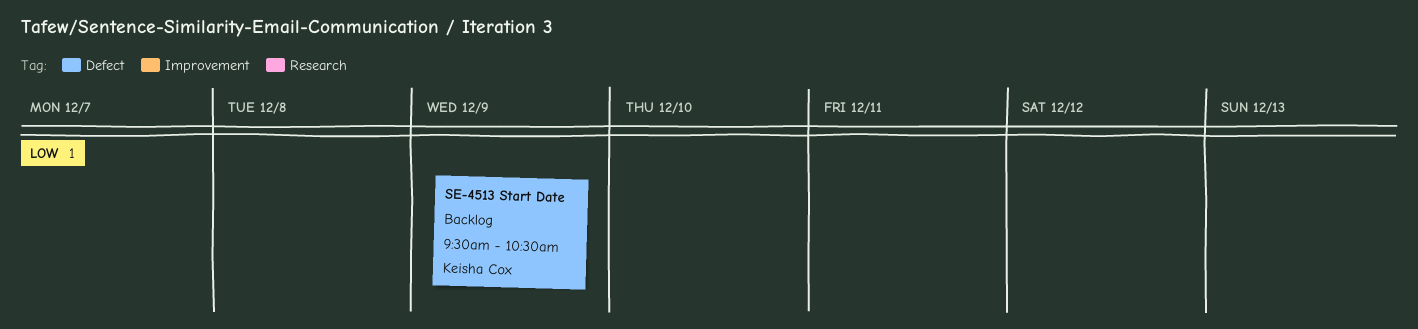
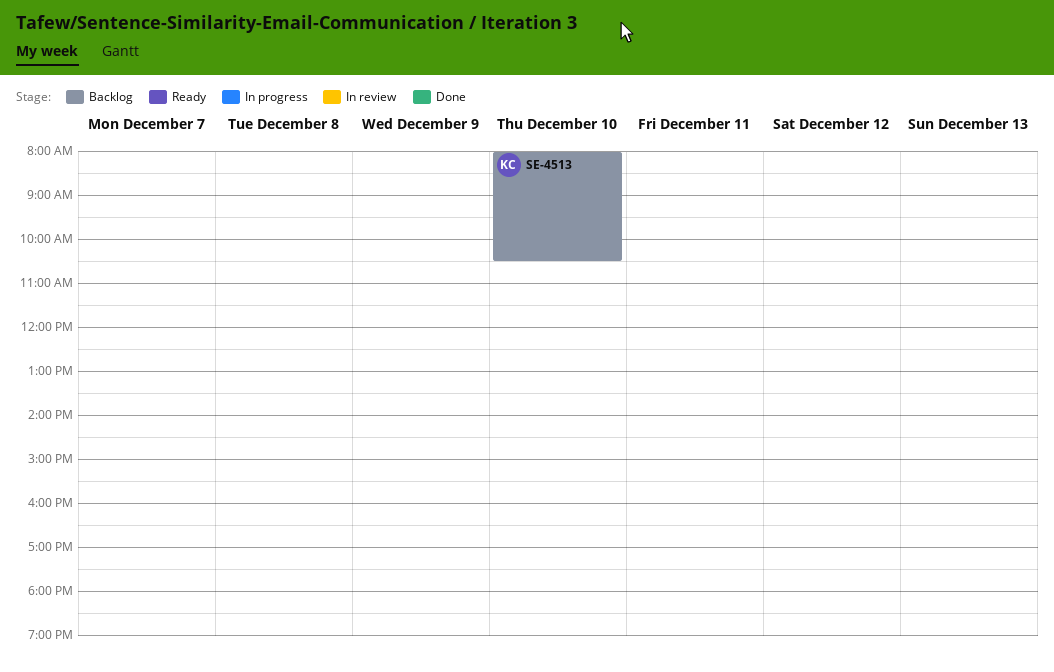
SE-4513, day: Dec 9 -> Dec 10
SE-4513, begins: 09:30 -> 08:00

